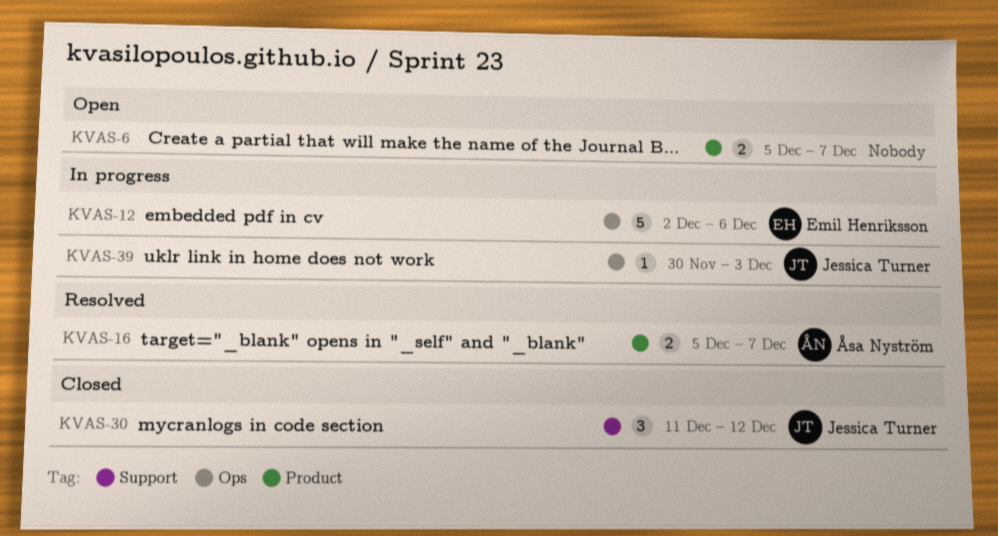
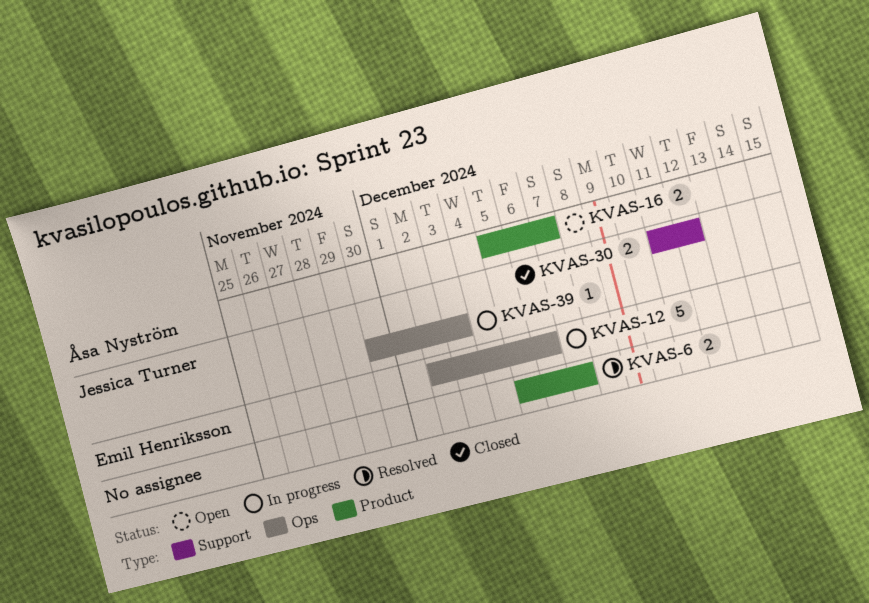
KVAS-6, status: Open -> Resolved
KVAS-16, status: Resolved -> Open
KVAS-30, estimate: 3 -> 2

